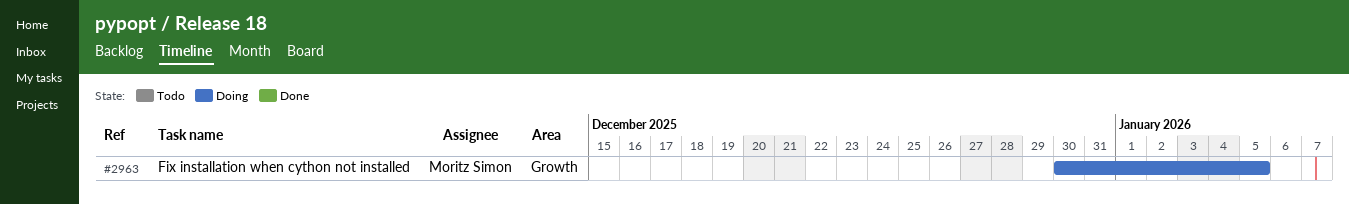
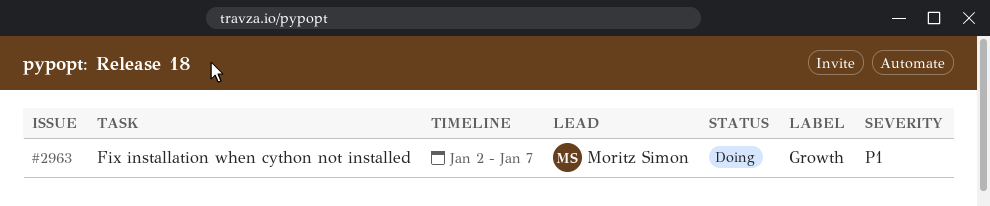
#2963, start: Dec 30 -> Jan 2
#2963, due: Jan 5 -> Jan 7

